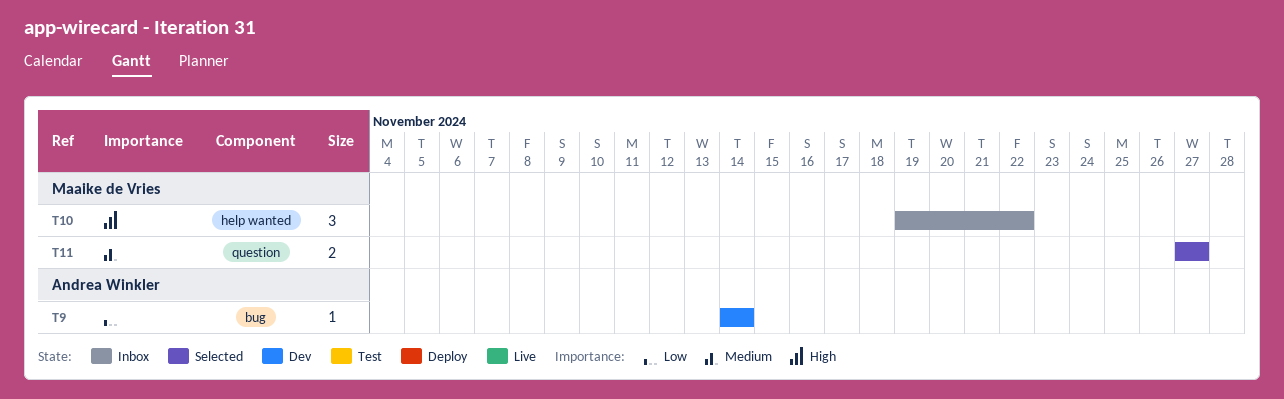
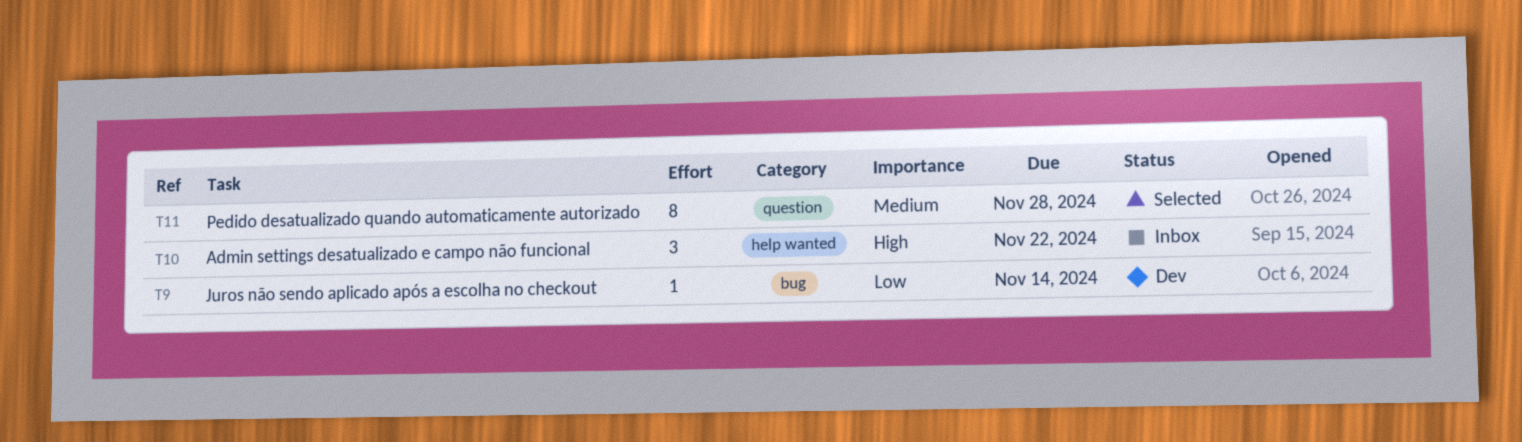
T11, estimate: 2 -> 8
T11, due: Nov 27 -> Nov 28

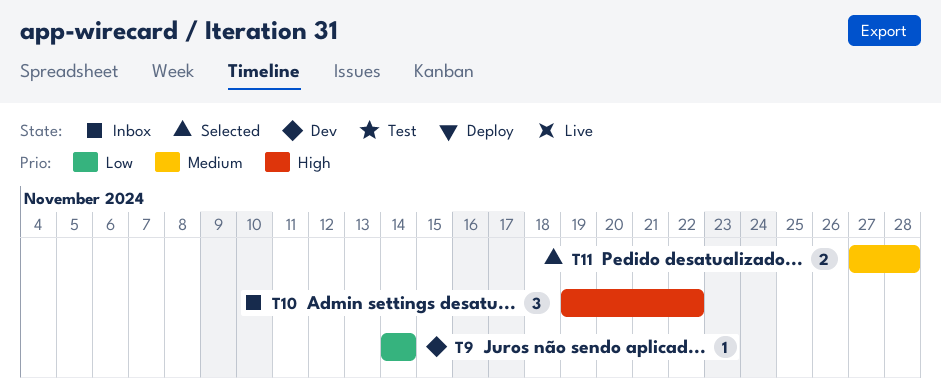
T11, estimate: 8 -> 2

